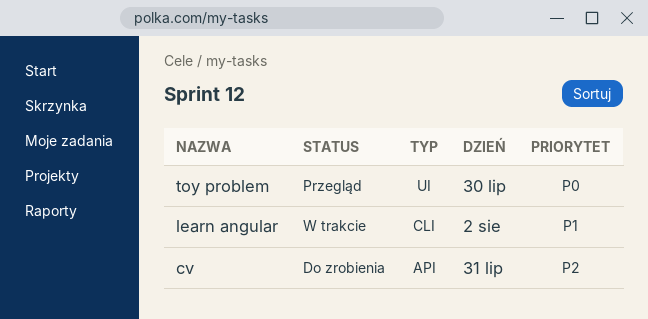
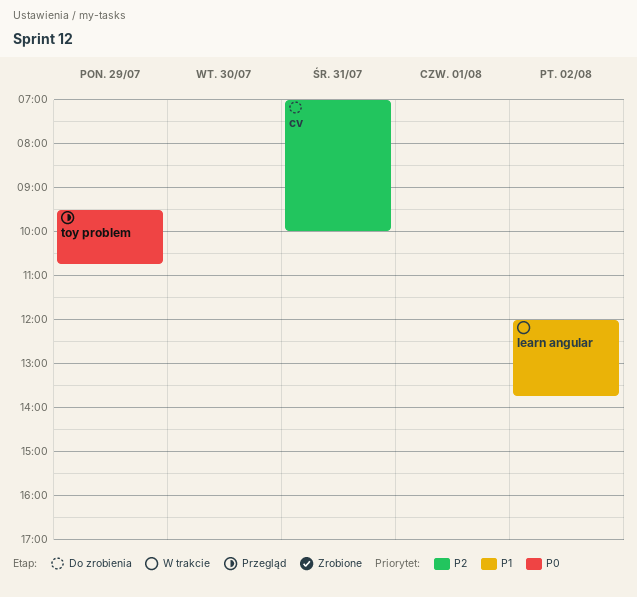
toy problem, day: Jul 30 -> Jul 29

